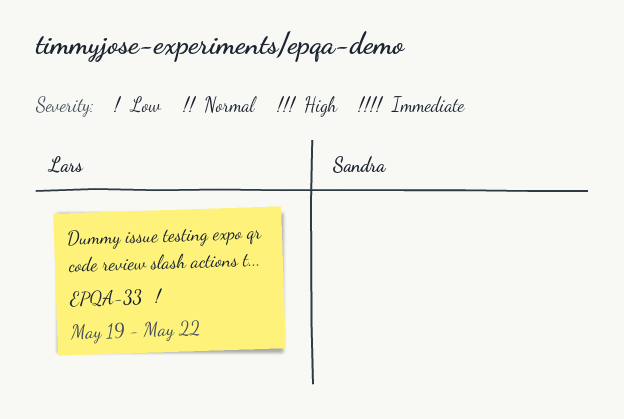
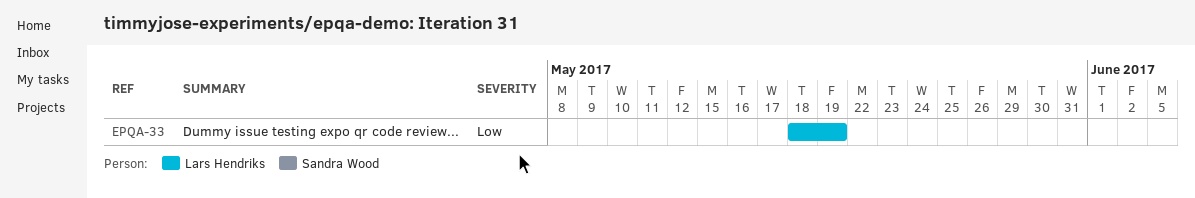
EPQA-33, start: May 19 -> May 18
EPQA-33, due: May 22 -> May 19

